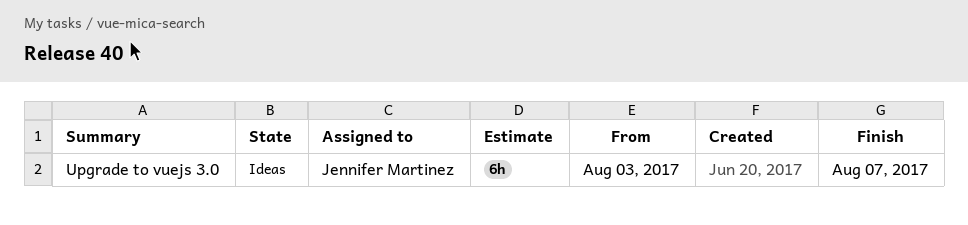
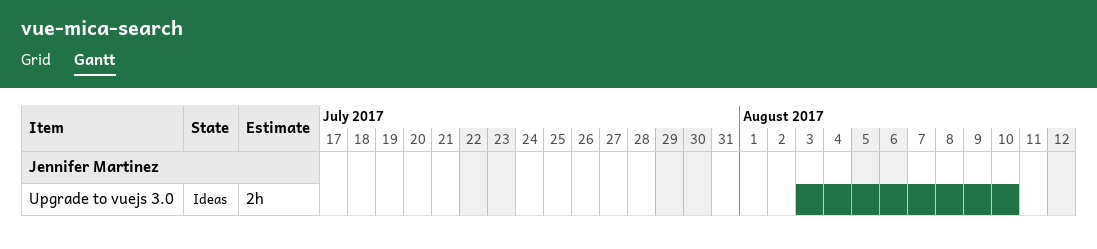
Upgrade to vuejs 3.0, estimate: 6h -> 2h
Upgrade to vuejs 3.0, due: Aug 7 -> Aug 10

